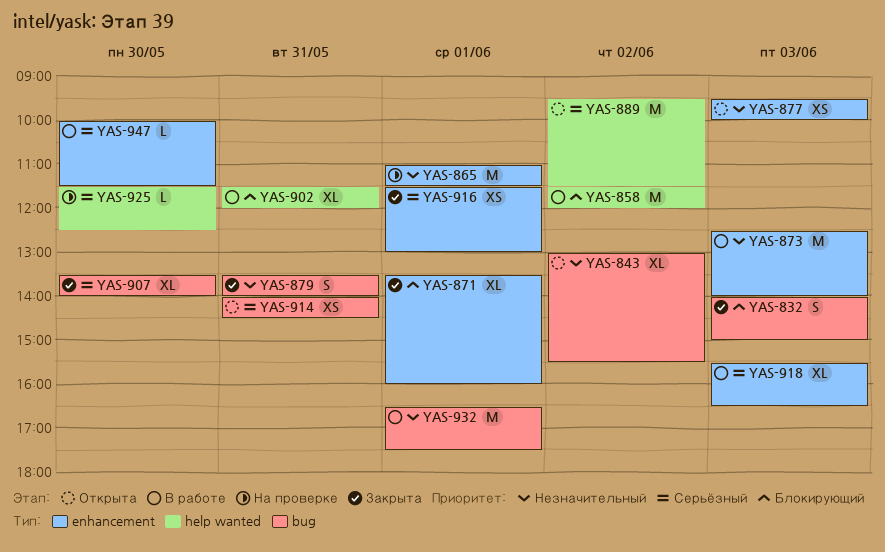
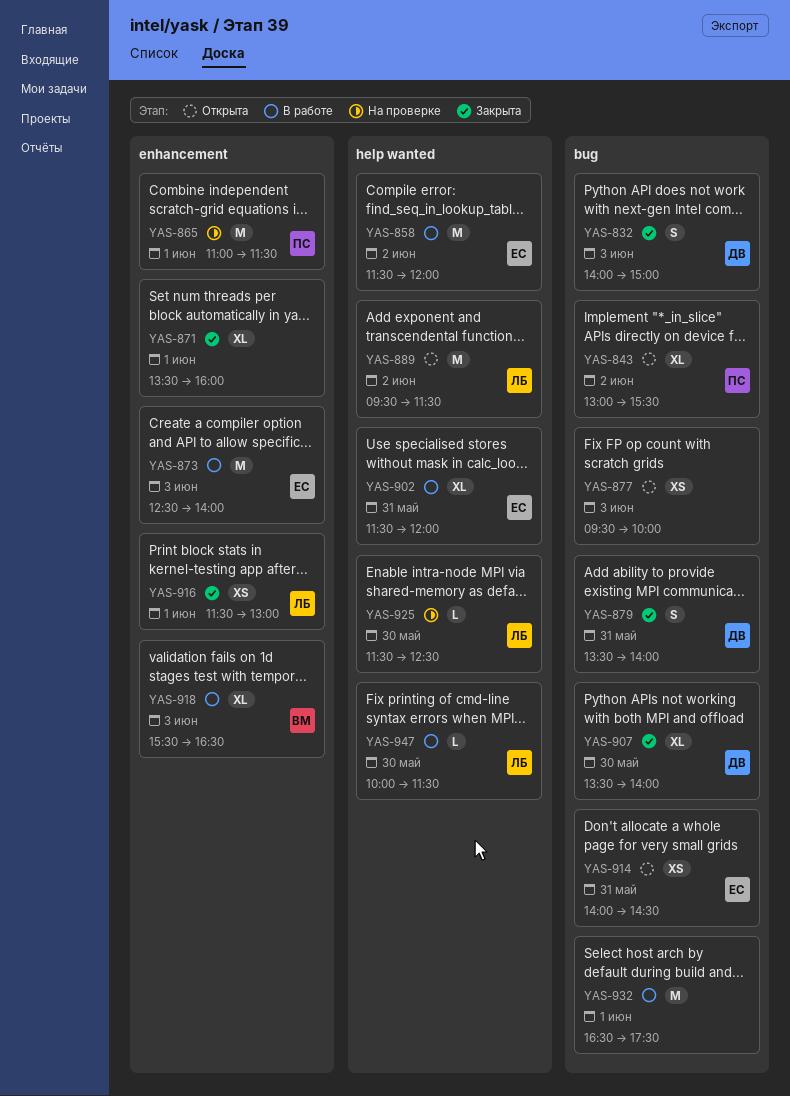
YAS-877, label: enhancement -> bug
YAS-947, label: enhancement -> help wanted

